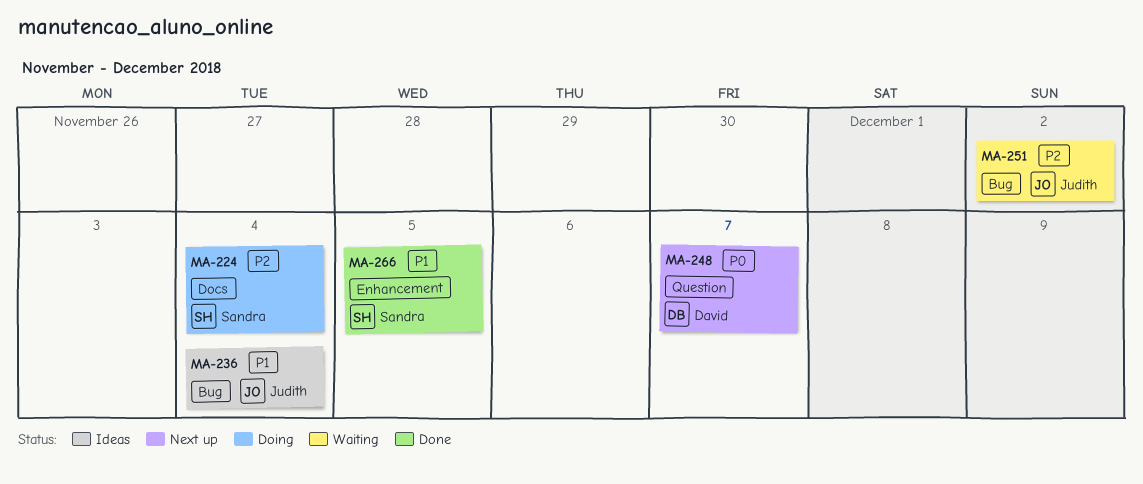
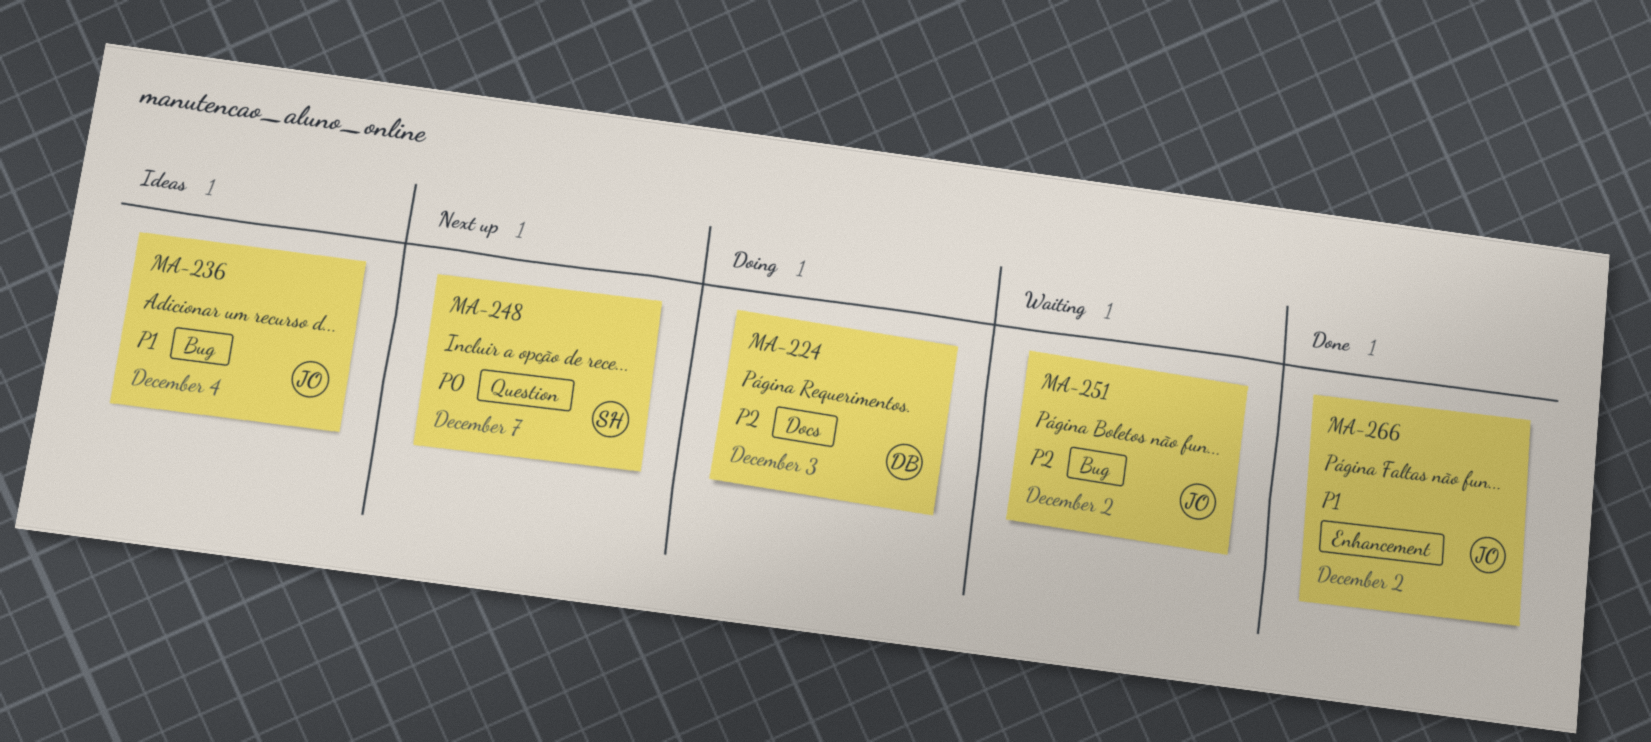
MA-224, owner: Sandra -> David
MA-224, due: Dec 4 -> Dec 3
MA-248, owner: David -> Sandra
MA-266, owner: Sandra -> Judith
MA-266, due: Dec 5 -> Dec 2

